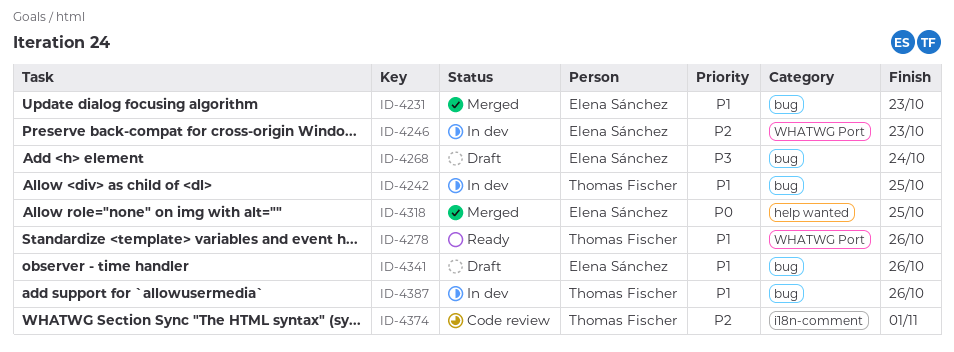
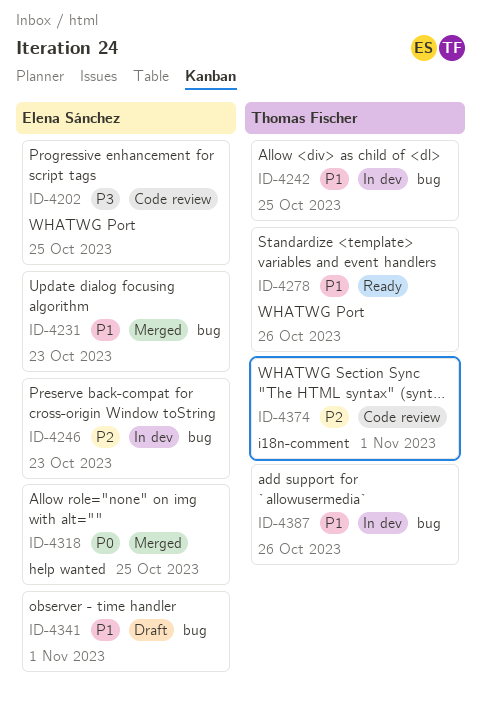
ID-4202: none -> present
ID-4246, label: WHATWG Port -> bug
ID-4268: present -> none
ID-4341, due: Oct 26 -> Nov 1

